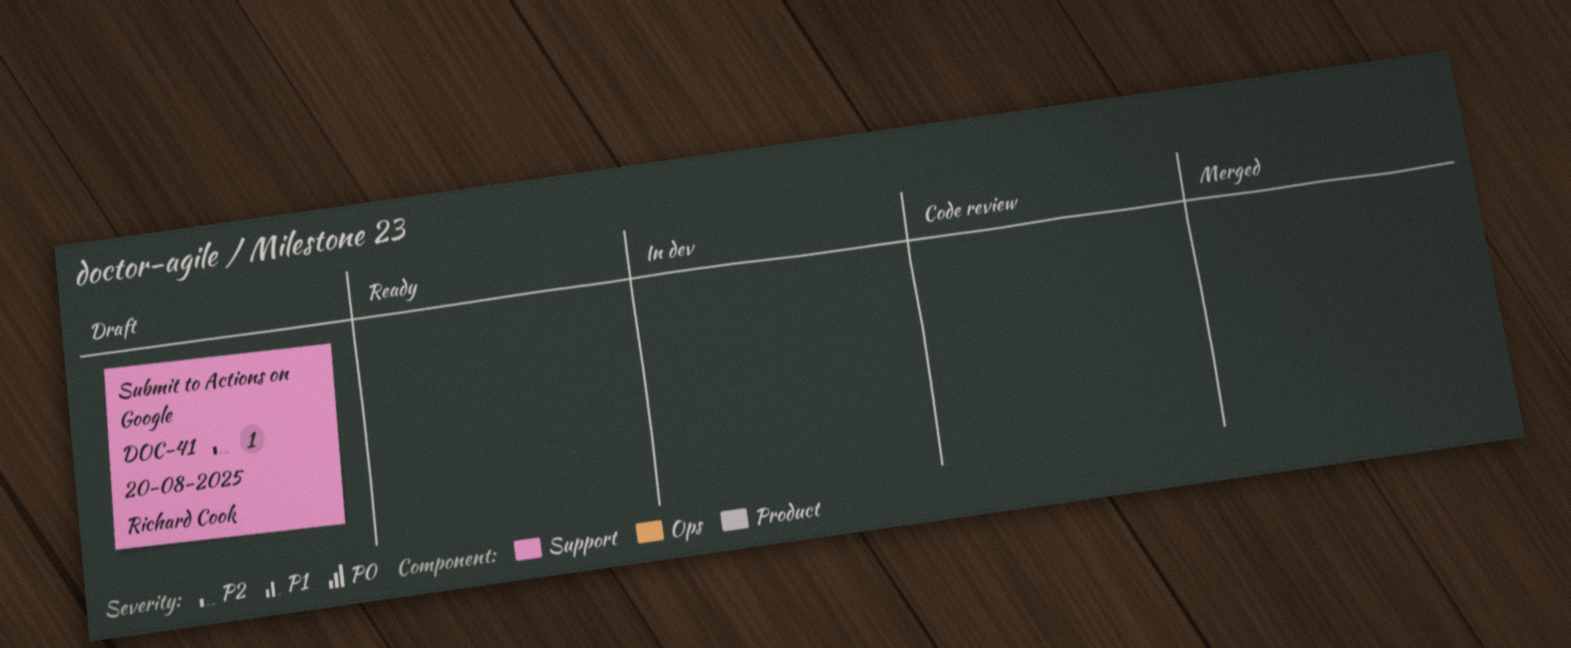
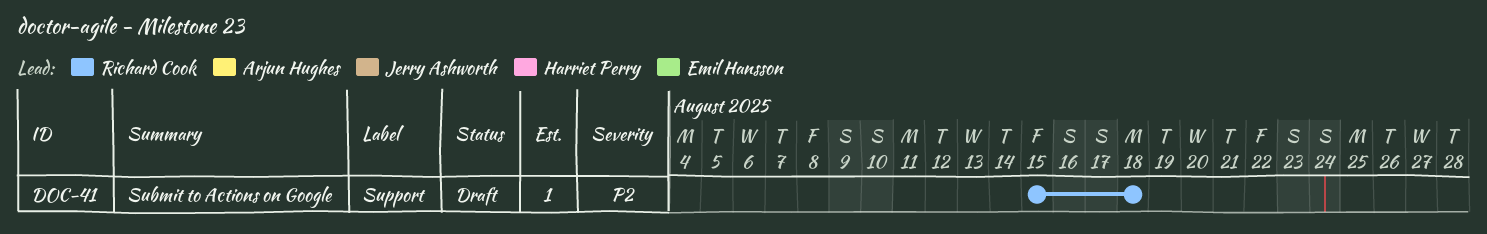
DOC-41, due: Aug 20 -> Aug 18

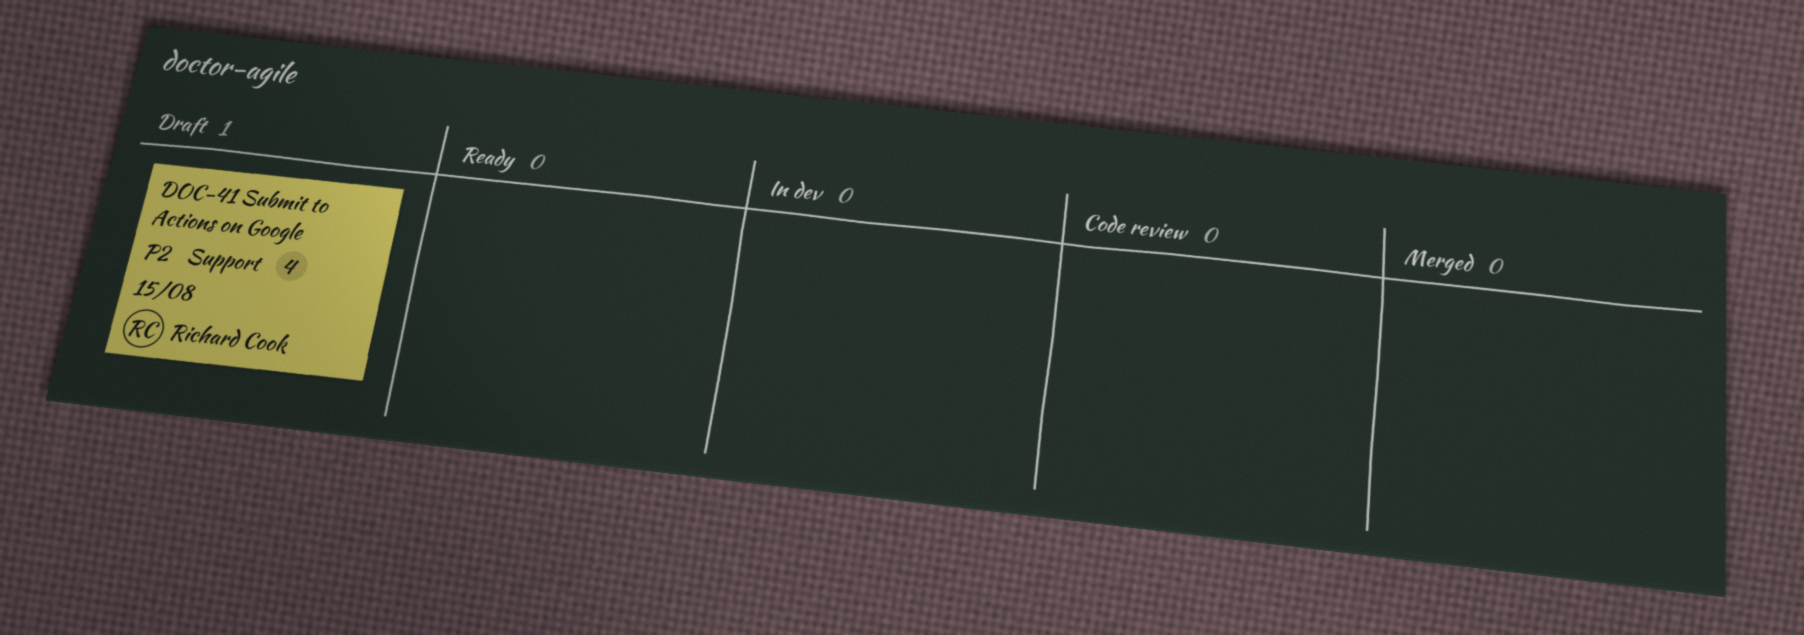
DOC-41, estimate: 1 -> 4
DOC-41, due: Aug 18 -> Aug 15

